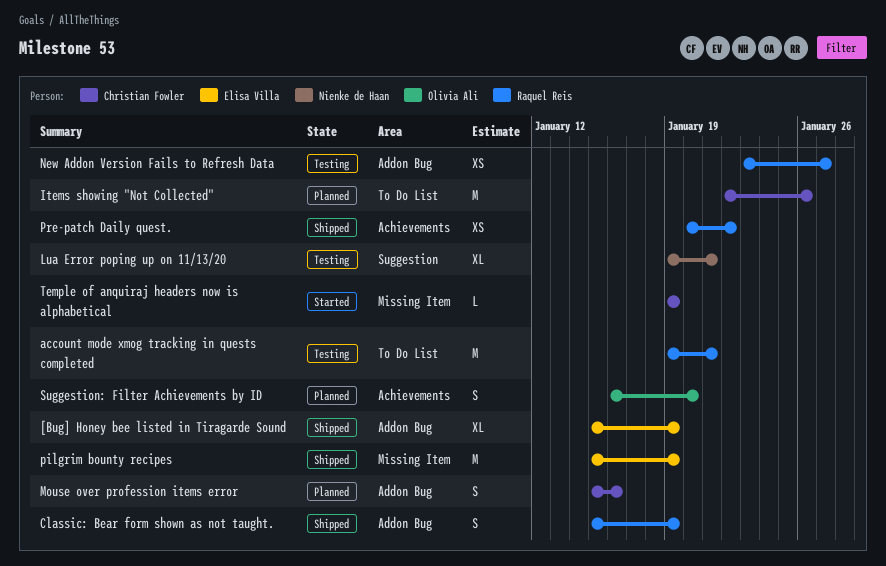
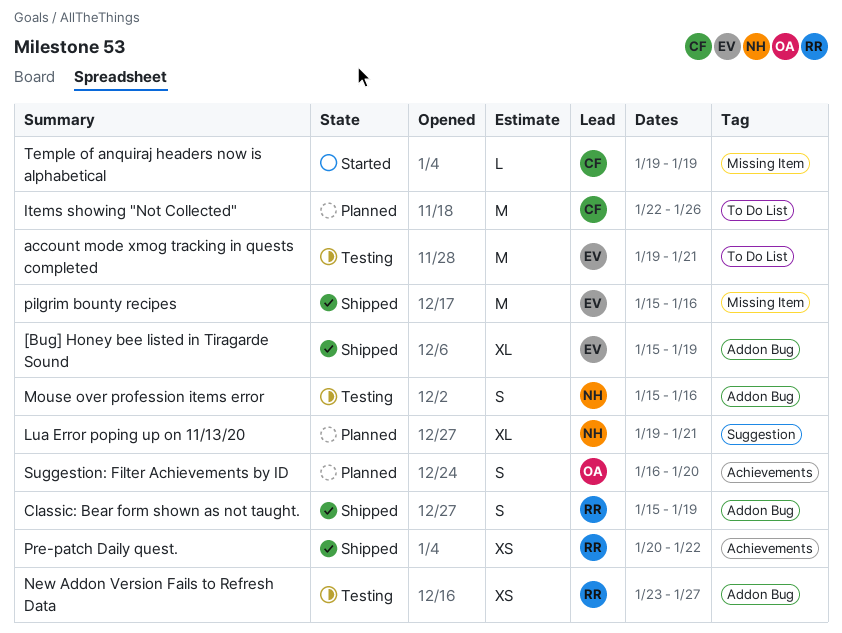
account mode xmog tracking in quests completed, owner: Raquel Reis -> Elisa Villa
Lua Error poping up on 11/13/20, status: Testing -> Planned
Mouse over profession items error, status: Planned -> Testing
Mouse over profession items error, owner: Christian Fowler -> Nienke de Haan
pilgrim bounty recipes, due: Jan 19 -> Jan 16

